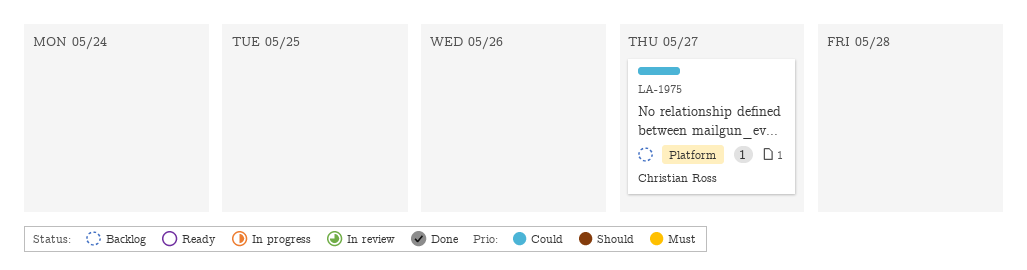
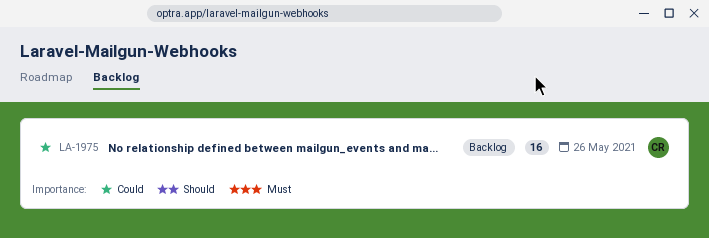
LA-1975, estimate: 1 -> 16
LA-1975, due: May 27 -> May 26

